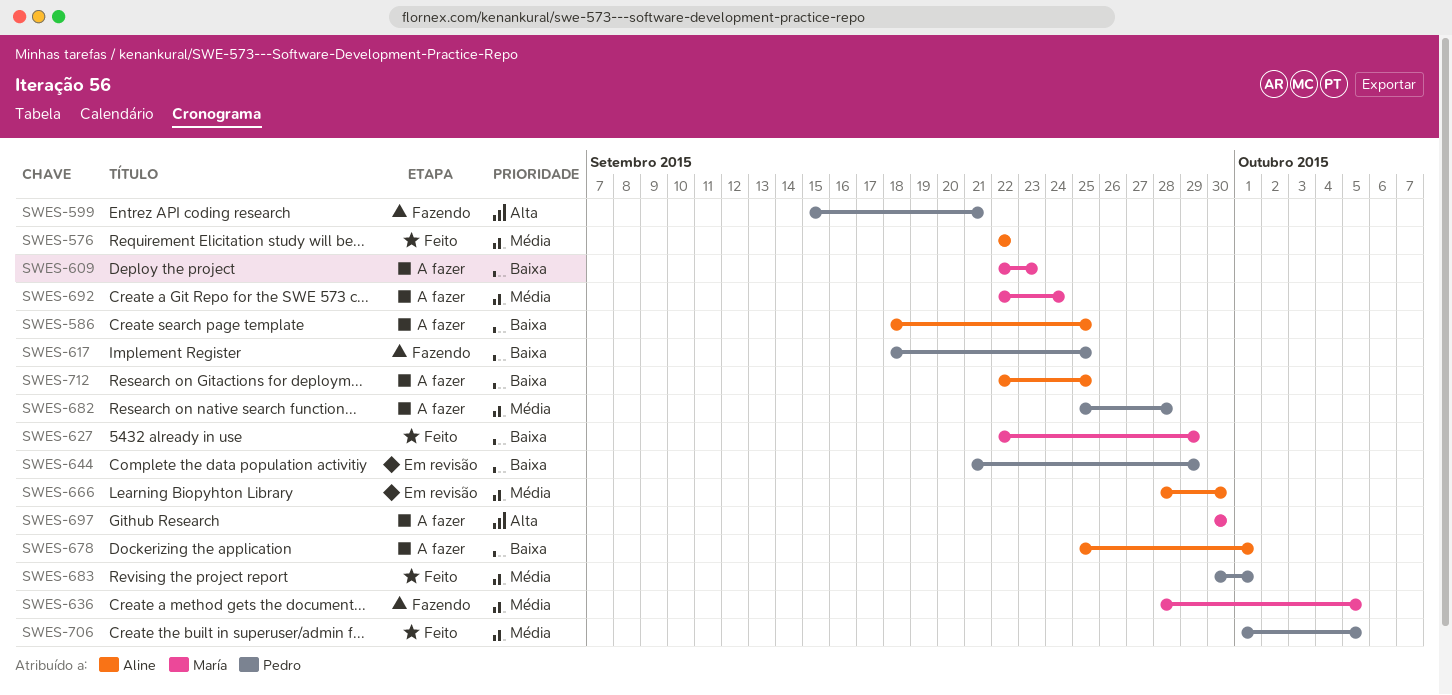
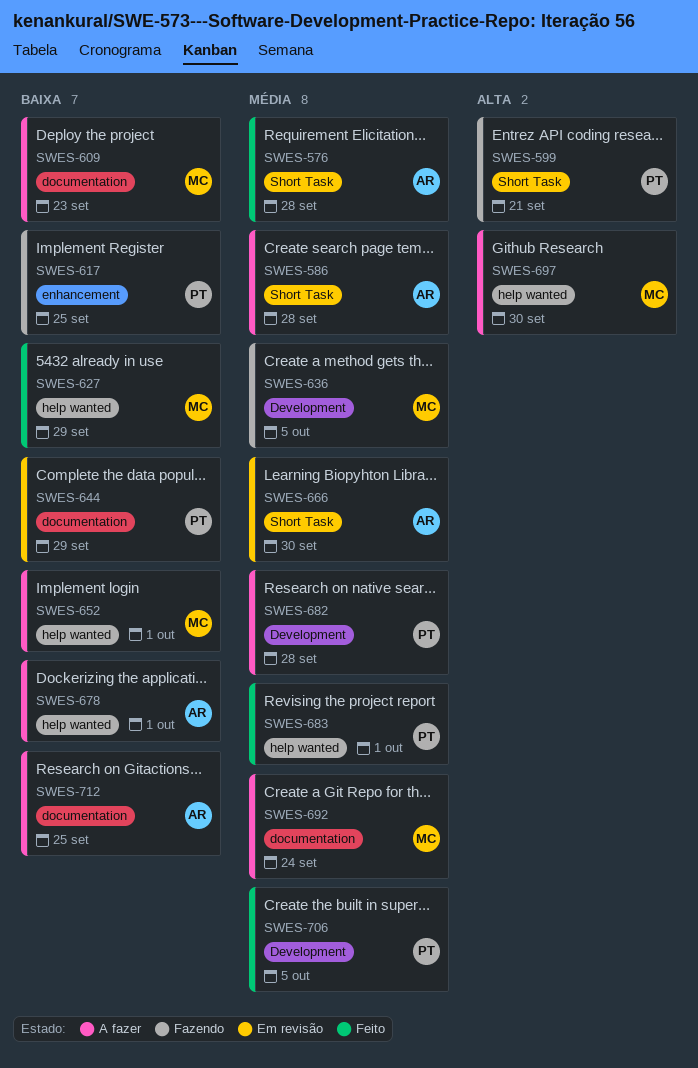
SWES-576, due: Sep 22 -> Sep 28
SWES-586, priority: Baixa -> Média
SWES-586, due: Sep 25 -> Sep 28
SWES-652: none -> present

